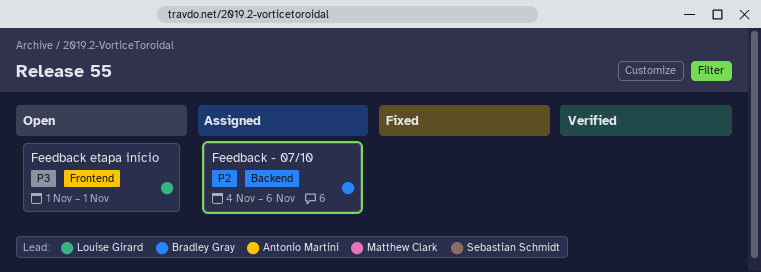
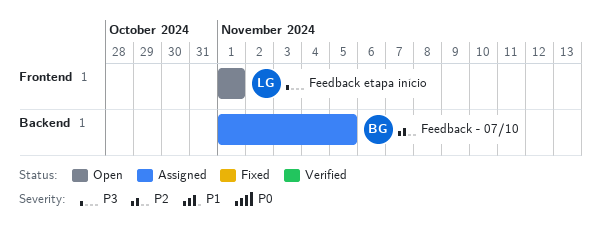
Feedback - 07/10, start: Nov 4 -> Nov 1
Feedback - 07/10, due: Nov 6 -> Nov 5

